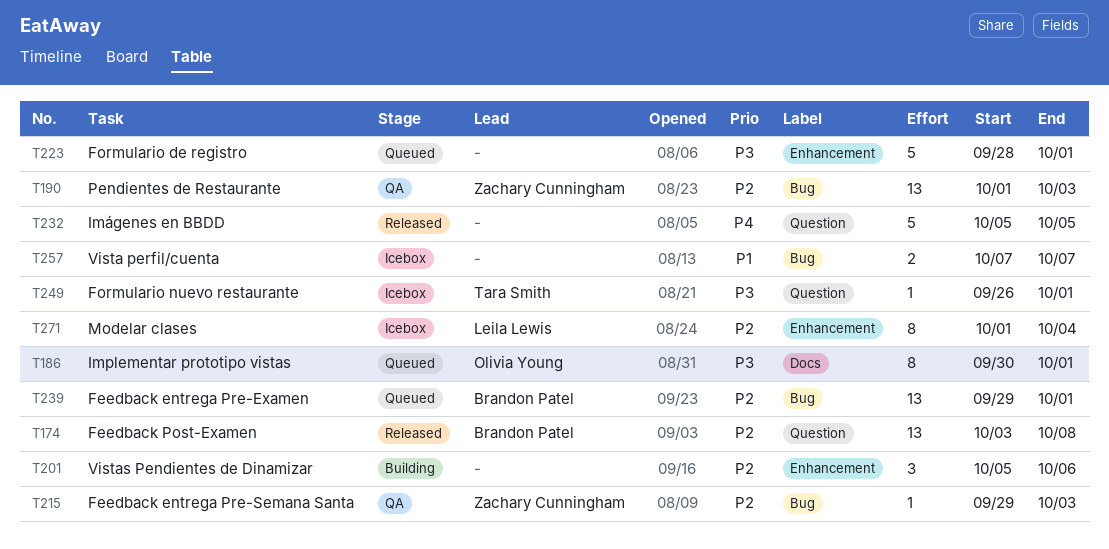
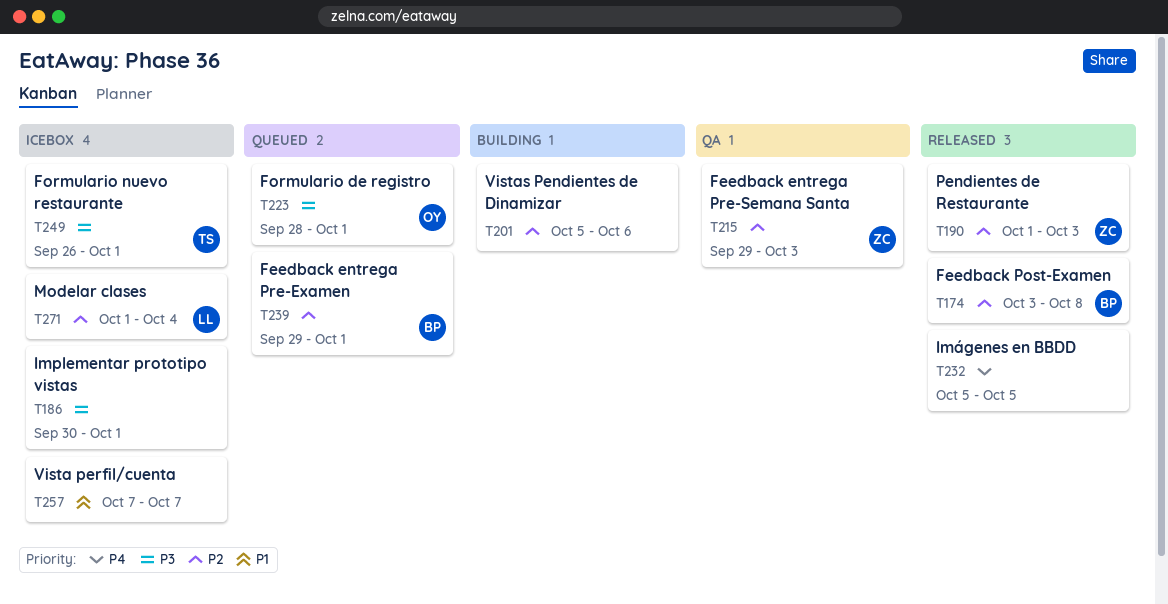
T186, status: Queued -> Icebox
T186, owner: Olivia Young -> none
T190, status: QA -> Released
T223, owner: none -> Olivia Young

